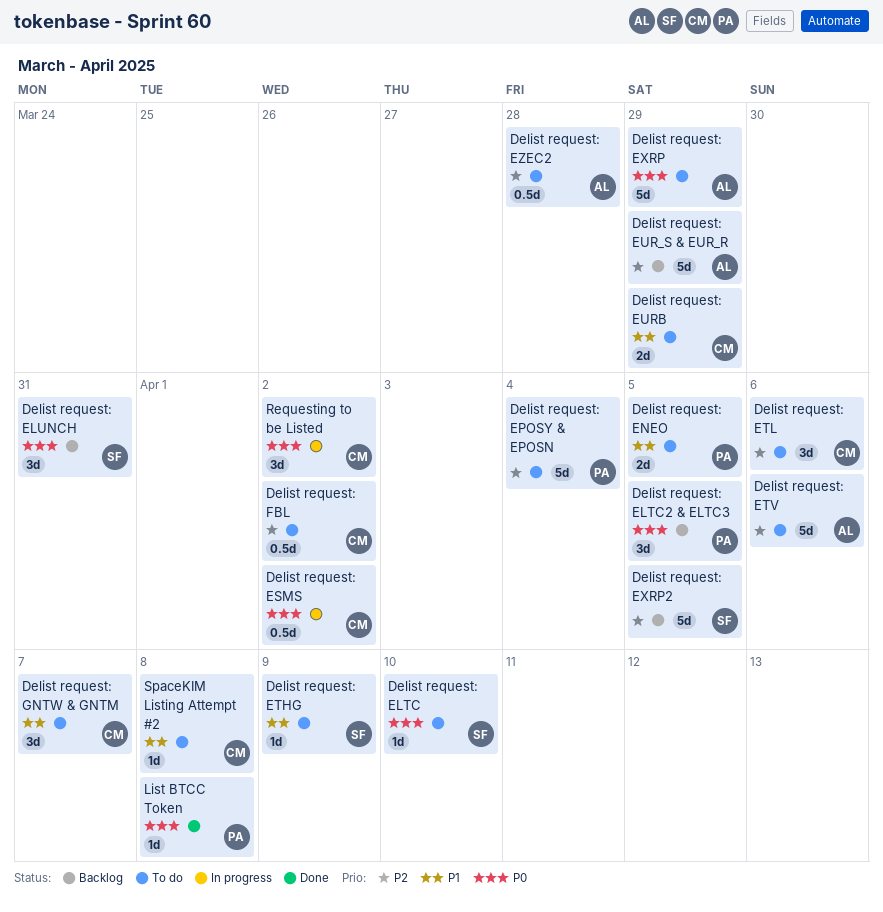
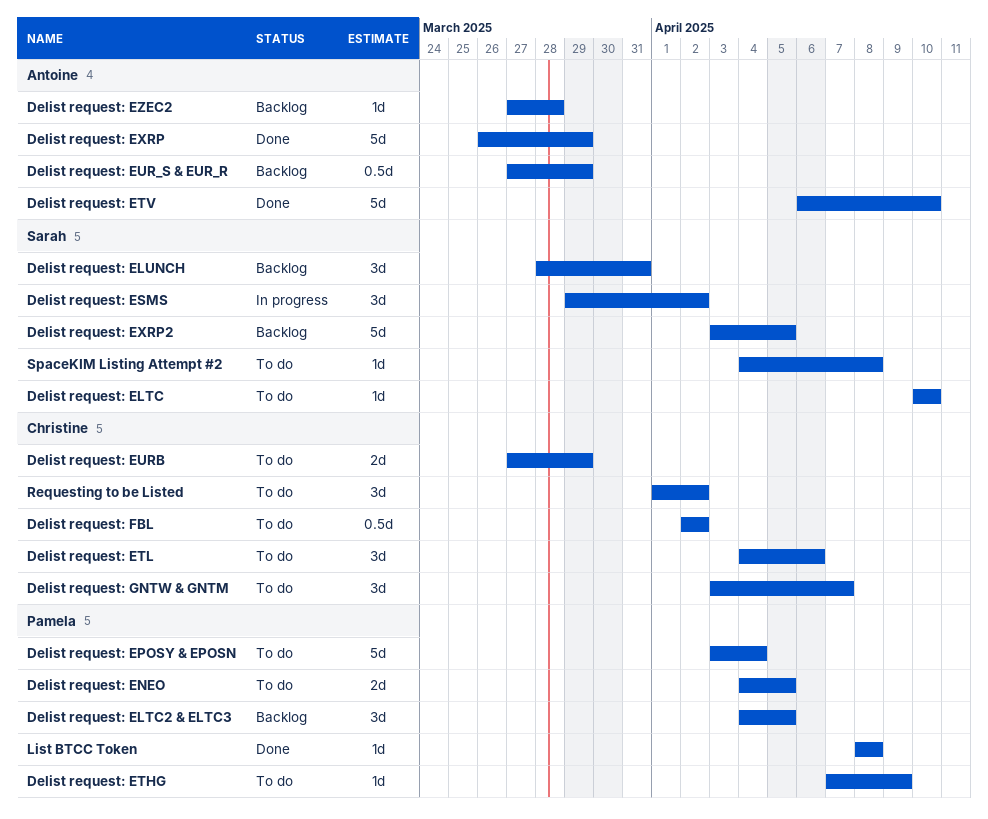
Delist request: ESMS, owner: Christine -> Sarah
Delist request: ESMS, estimate: 0.5d -> 3d
Delist request: ETHG, owner: Sarah -> Pamela
Delist request: ETV, status: To do -> Done
Delist request: ETV, due: Apr 6 -> Apr 10
Delist request: EUR_S & EUR_R, estimate: 5d -> 0.5d
Delist request: EXRP, status: To do -> Done
Delist request: EZEC2, status: To do -> Backlog
Delist request: EZEC2, estimate: 0.5d -> 1d
Requesting to be Listed, status: In progress -> To do
SpaceKIM Listing Attempt #2, owner: Christine -> Sarah

